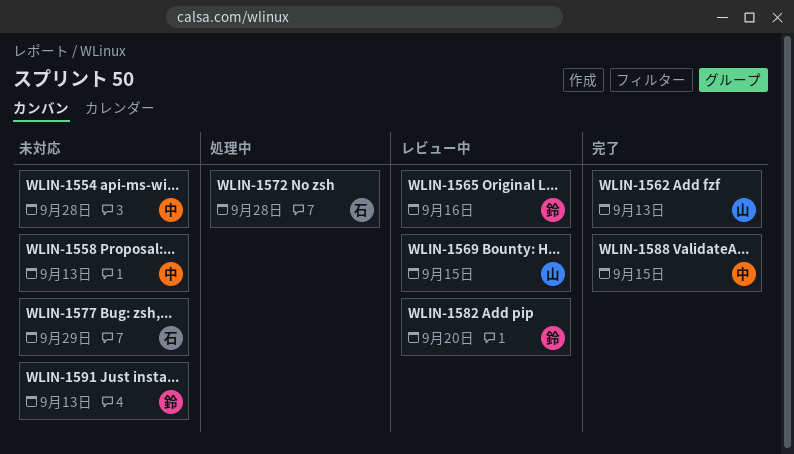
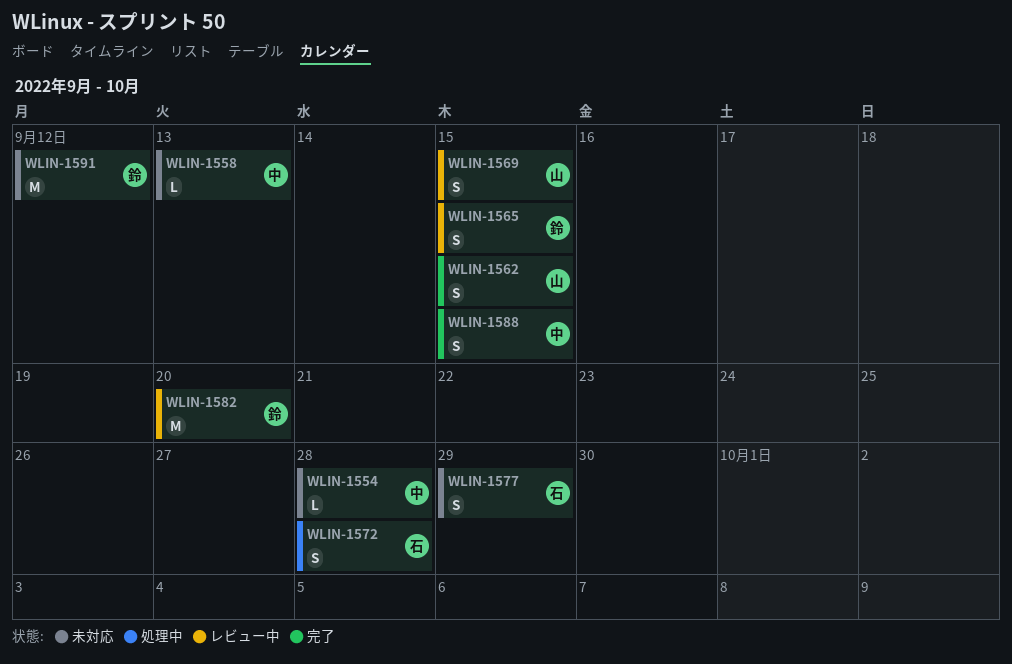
WLIN-1562, due: Sep 13 -> Sep 15
WLIN-1565, due: Sep 16 -> Sep 15
WLIN-1591, due: Sep 13 -> Sep 12

